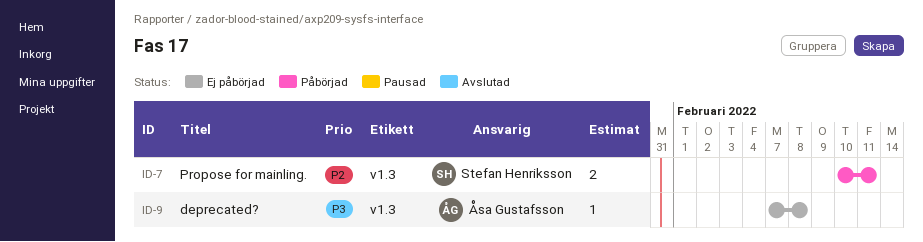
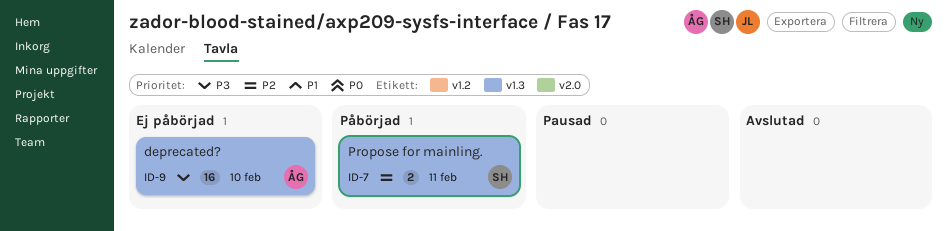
ID-9, estimate: 1 -> 16
ID-9, due: Feb 8 -> Feb 10

